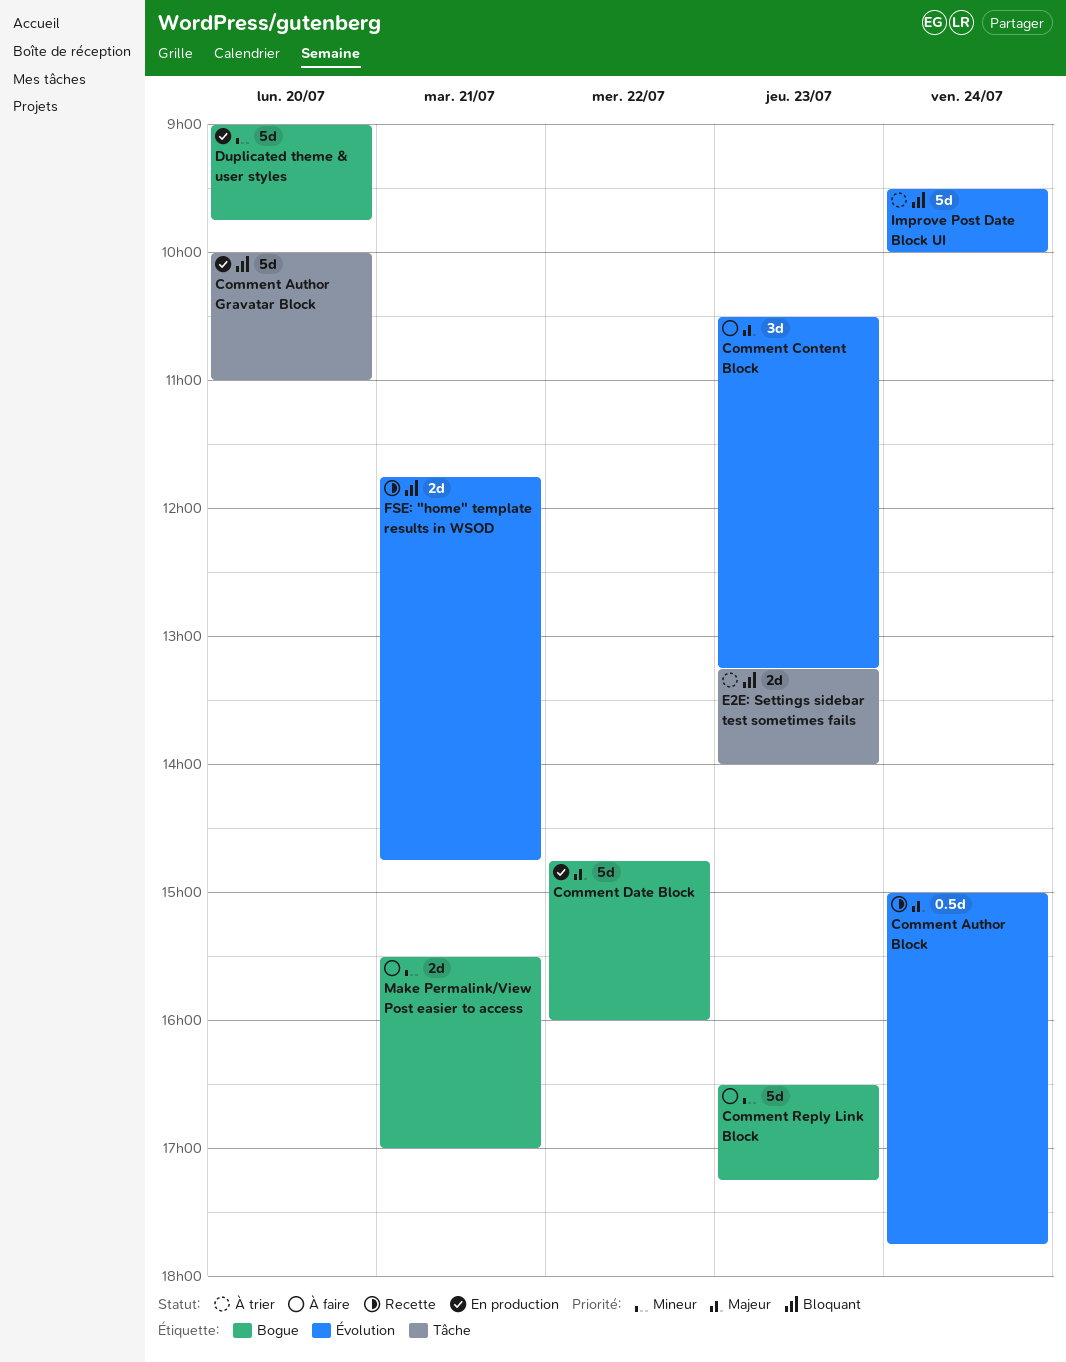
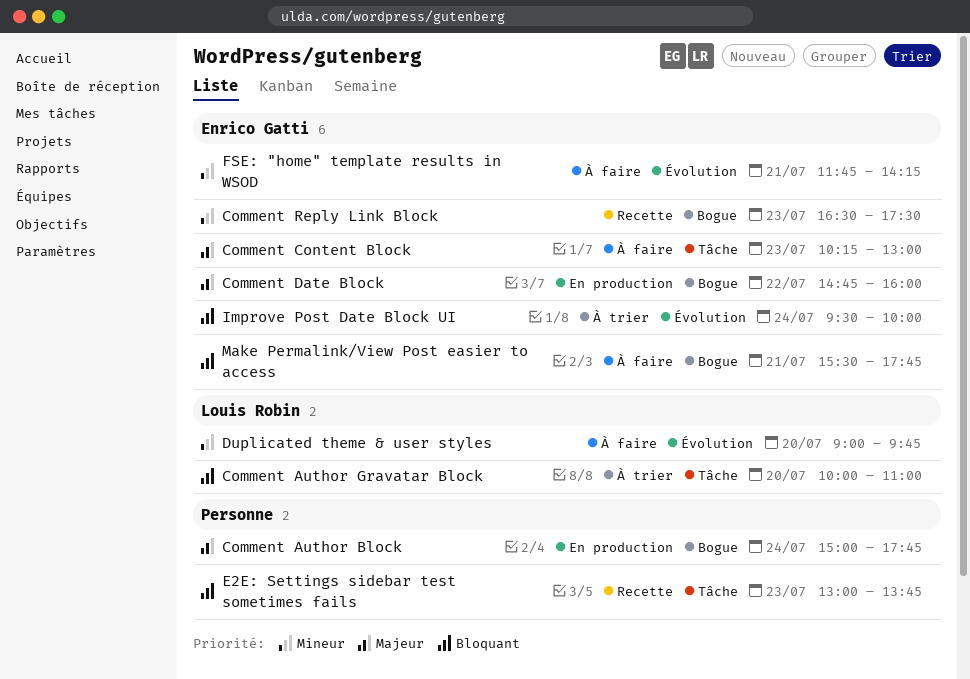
Comment Author Block, status: Recette -> En production
Comment Author Block, label: Évolution -> Bogue
Comment Author Gravatar Block, status: En production -> À trier
Comment Content Block, label: Évolution -> Tâche
Comment Content Block, begins: 10:30 -> 10:15
Comment Content Block, ends: 13:15 -> 13:00
Comment Reply Link Block, status: À faire -> Recette
Comment Reply Link Block, ends: 17:15 -> 17:30
Duplicated theme & user styles, status: En production -> À faire
Duplicated theme & user styles, label: Bogue -> Évolution
E2E: Settings sidebar test sometimes fails, status: À trier -> Recette
E2E: Settings sidebar test sometimes fails, begins: 13:15 -> 13:00
E2E: Settings sidebar test sometimes fails, ends: 14:00 -> 13:45
FSE: "home" template results in WSOD, status: Recette -> À faire
FSE: "home" template results in WSOD, priority: Bloquant -> Mineur
FSE: "home" template results in WSOD, ends: 14:45 -> 14:15
Make Permalink/View Post easier to access, priority: Mineur -> Bloquant
Make Permalink/View Post easier to access, ends: 17:00 -> 17:45

